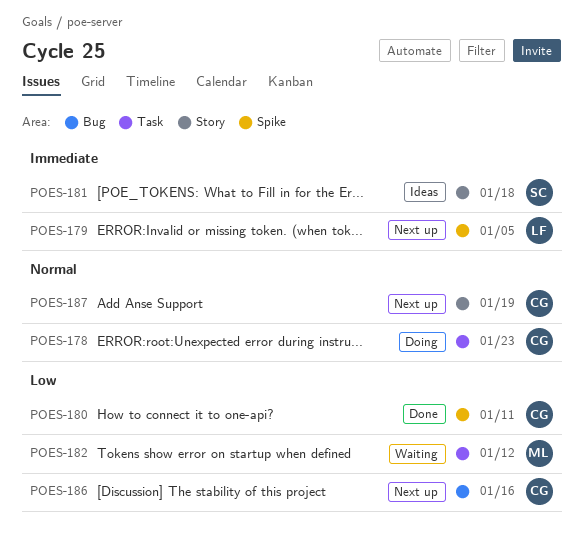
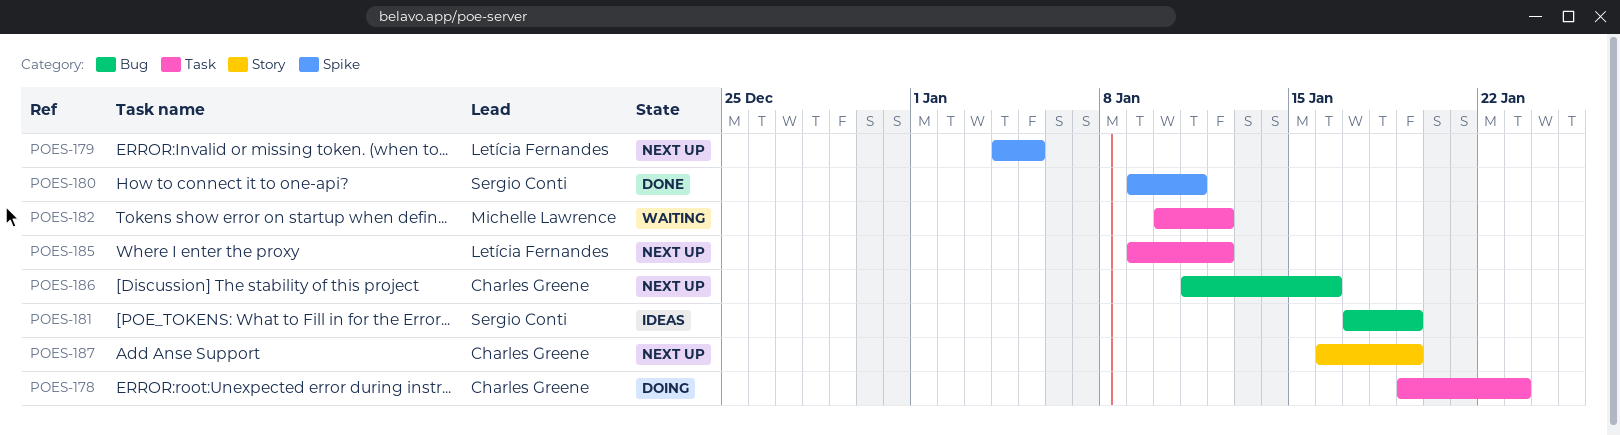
POES-180, owner: Charles Greene -> Sergio Conti
POES-181, label: Story -> Bug
POES-181, due: Jan 18 -> Jan 19
POES-185: none -> present

